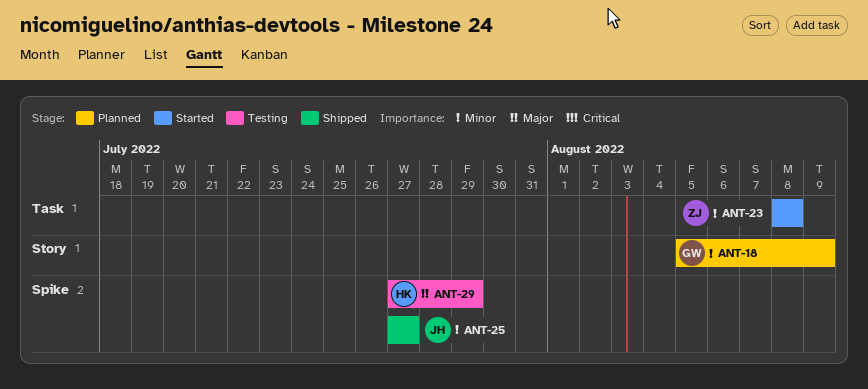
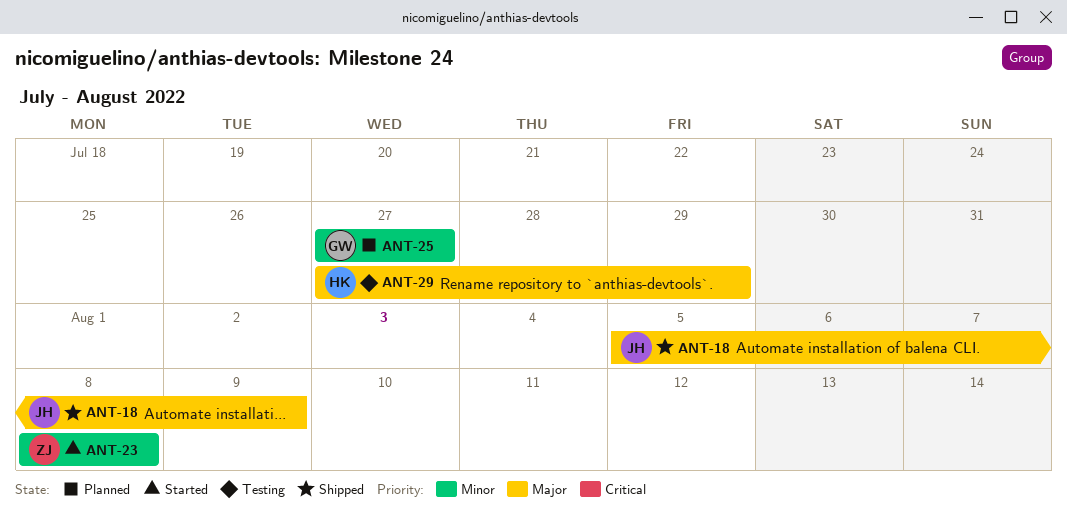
ANT-18, status: Planned -> Shipped
ANT-18, owner: GW -> JH
ANT-18, priority: Minor -> Major
ANT-25, status: Shipped -> Planned
ANT-25, owner: JH -> GW

